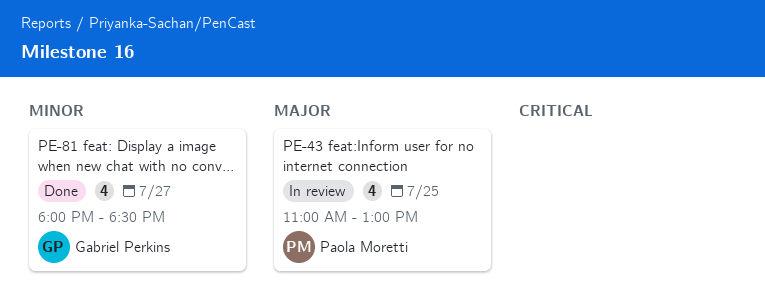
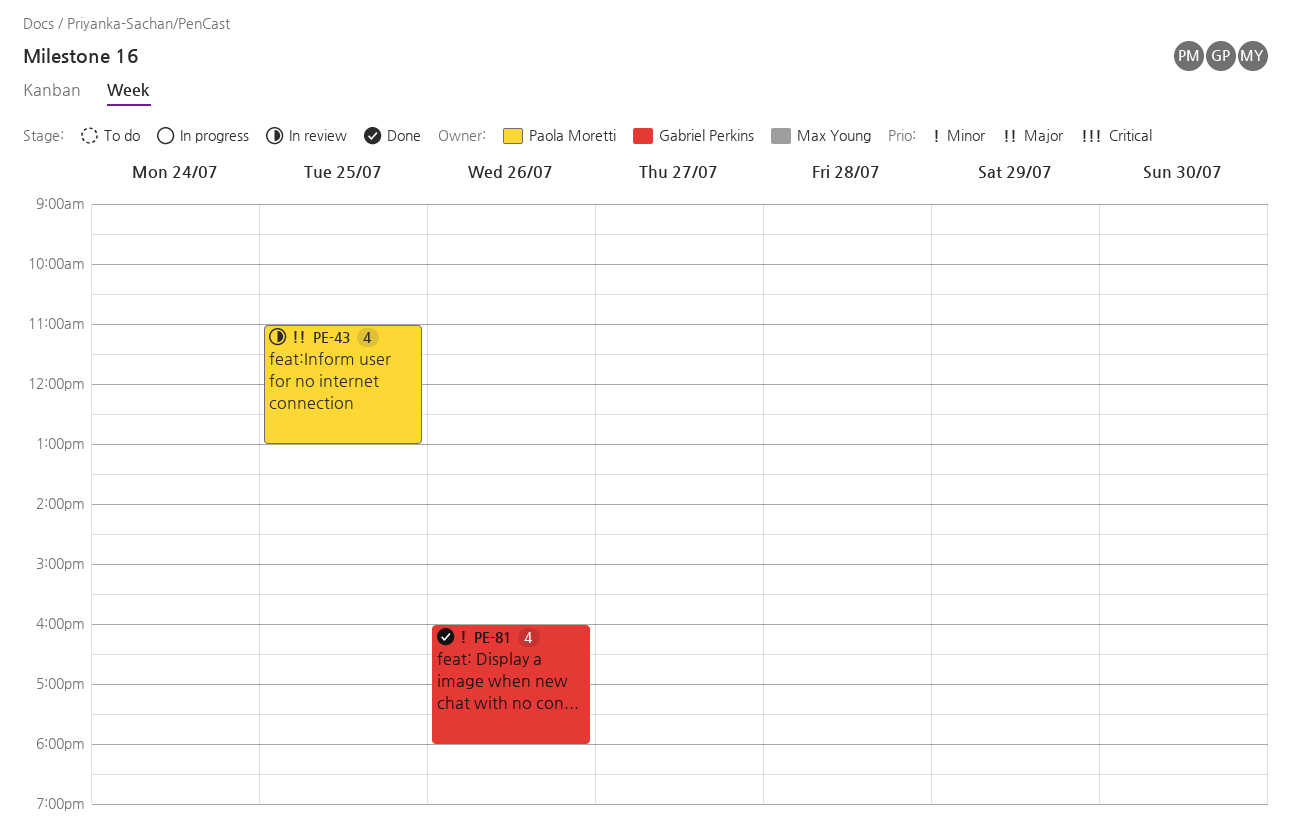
PE-81, day: Jul 27 -> Jul 26
PE-81, begins: 18:00 -> 16:00
PE-81, ends: 18:30 -> 18:00

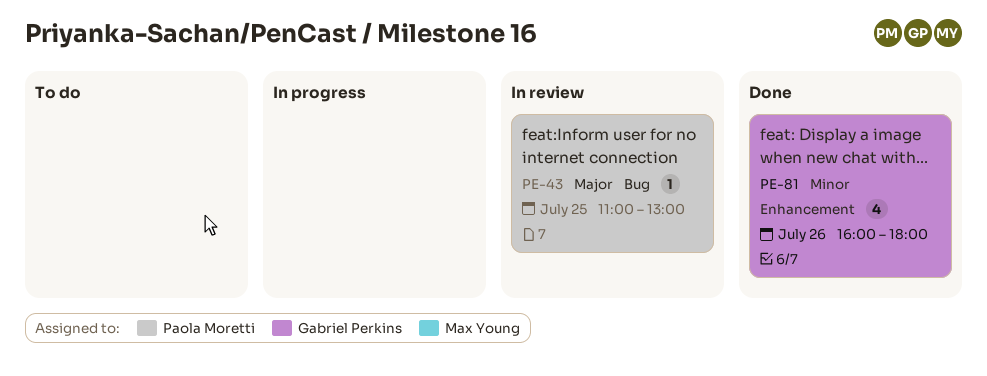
PE-43, estimate: 4 -> 1

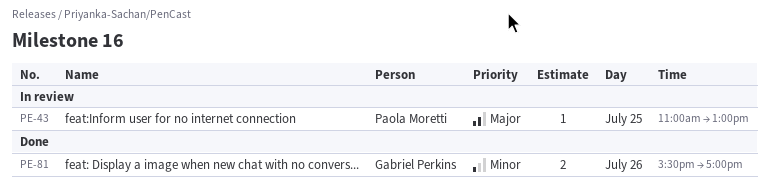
PE-81, estimate: 4 -> 2
PE-81, begins: 16:00 -> 15:30
PE-81, ends: 18:00 -> 17:00

